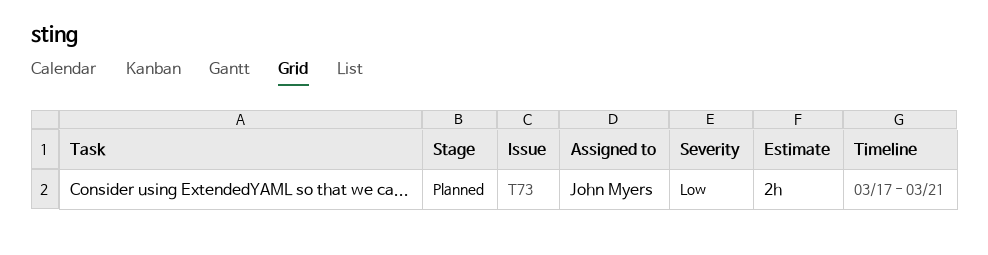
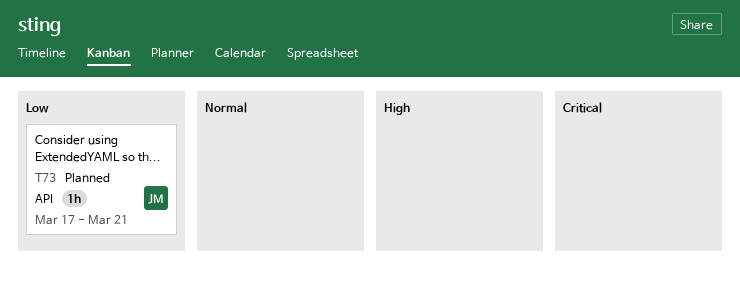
T73, estimate: 2h -> 1h

